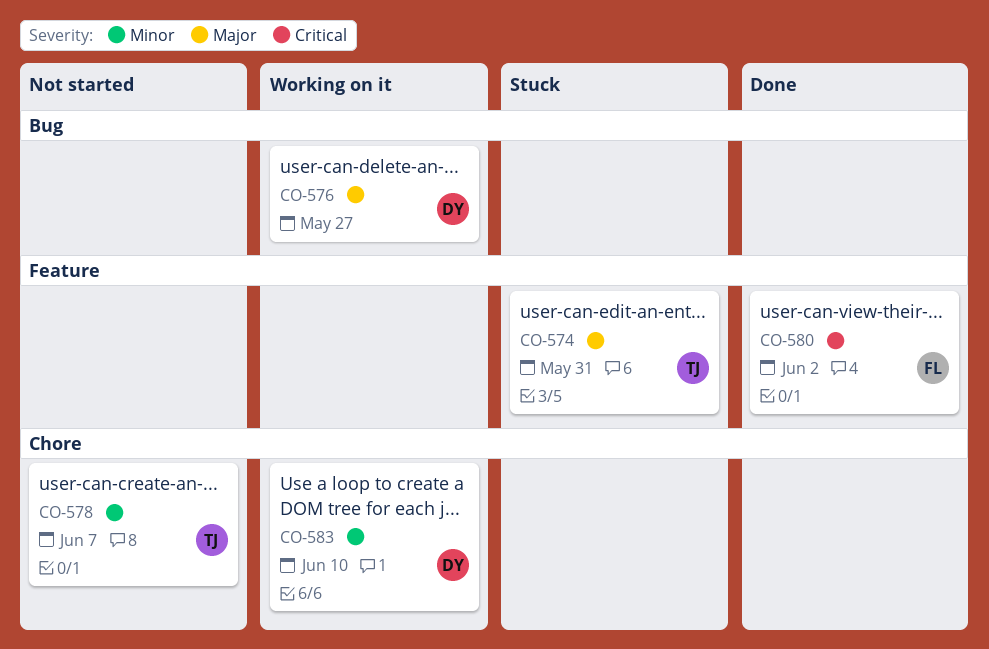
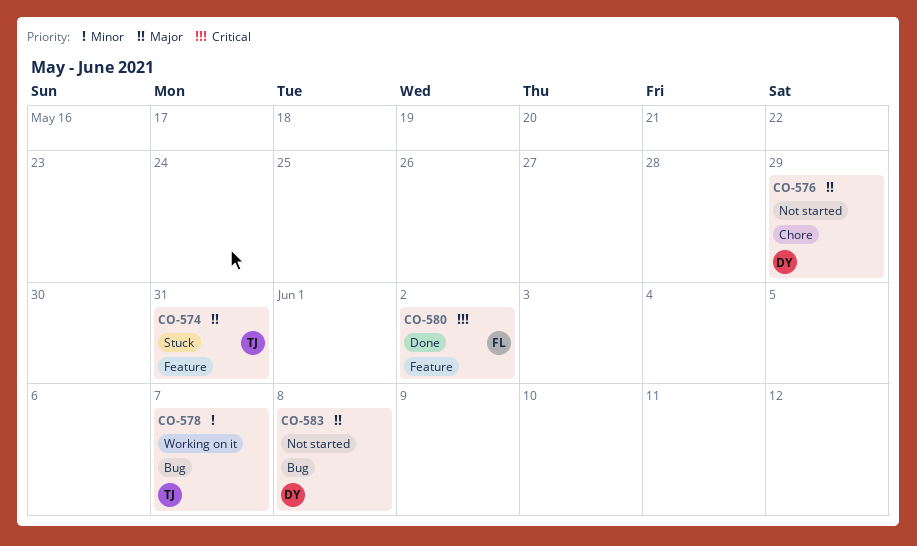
CO-576, status: Working on it -> Not started
CO-576, label: Bug -> Chore
CO-576, due: May 27 -> May 29
CO-578, status: Not started -> Working on it
CO-578, label: Chore -> Bug
CO-583, status: Working on it -> Not started
CO-583, priority: Minor -> Major
CO-583, label: Chore -> Bug
CO-583, due: Jun 10 -> Jun 8

